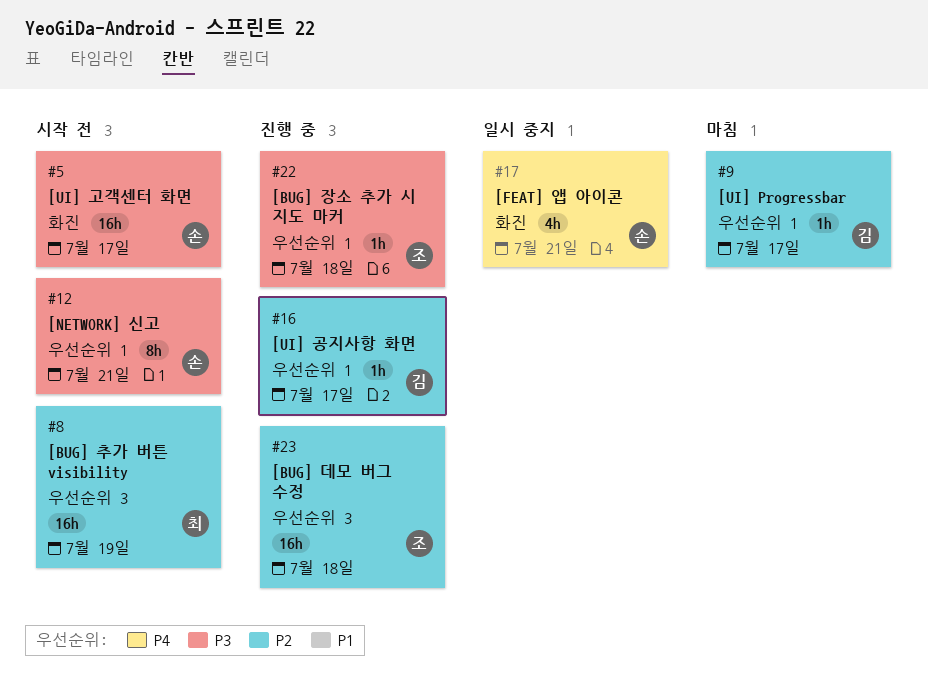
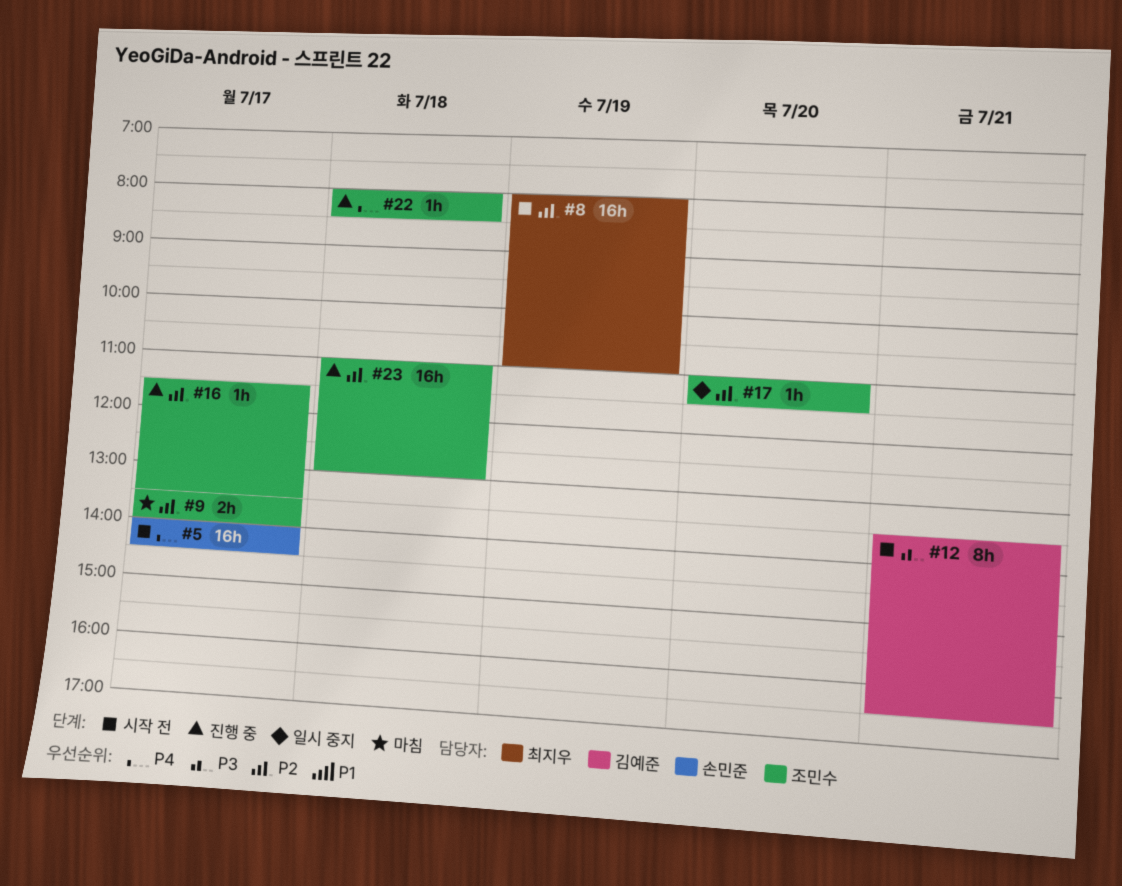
#5, priority: P3 -> P4
#9, owner: 김예준 -> 조민수
#9, estimate: 1h -> 2h
#12, owner: 손민준 -> 김예준
#16, owner: 김예준 -> 조민수
#17, owner: 손민준 -> 조민수
#17, priority: P4 -> P2
#17, estimate: 4h -> 1h
#17, day: Jul 21 -> Jul 20
#22, priority: P3 -> P4

